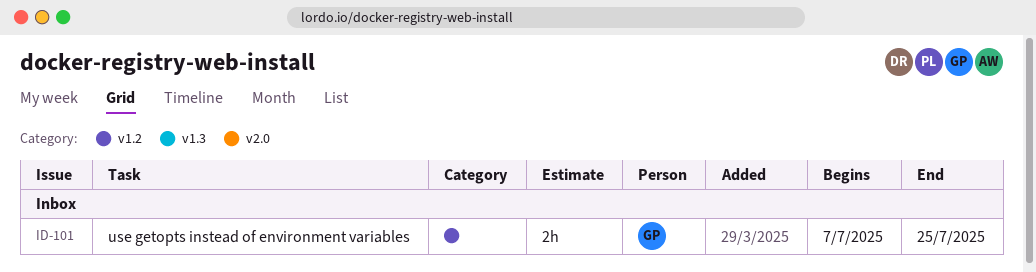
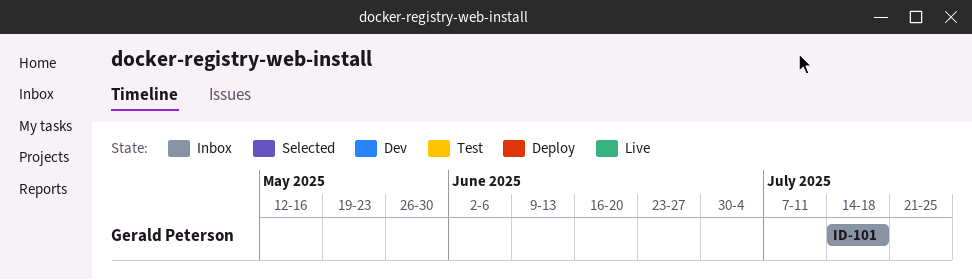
ID-101, start: Jul 7 -> Jul 14
ID-101, due: Jul 25 -> Jul 18

